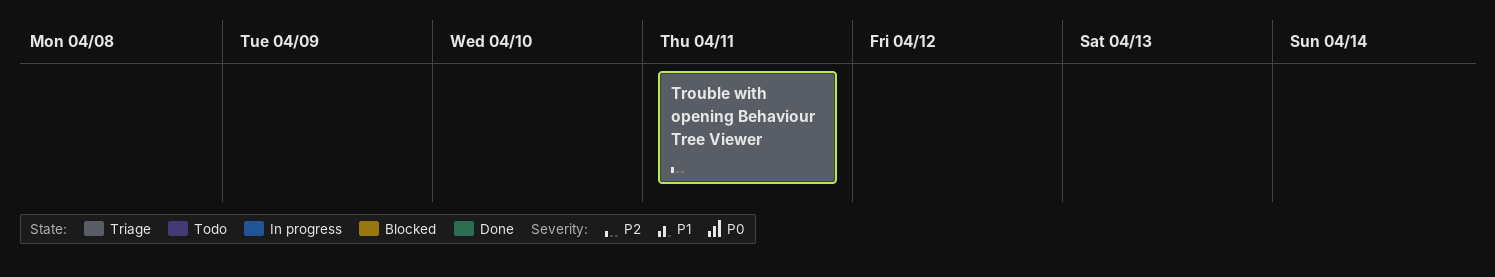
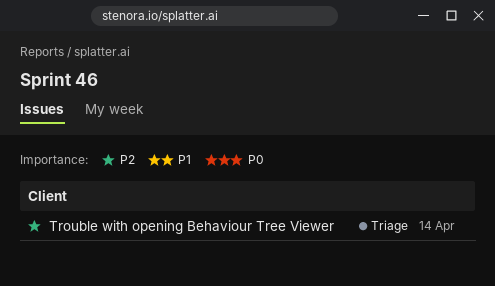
Trouble with opening Behaviour Tree Viewer, due: Apr 11 -> Apr 14

